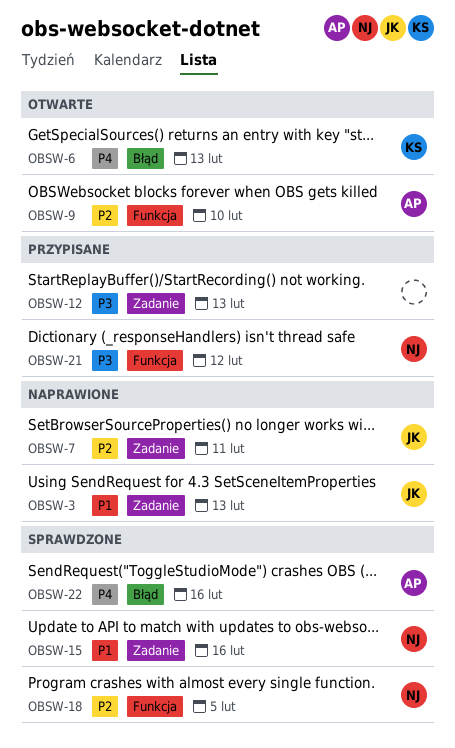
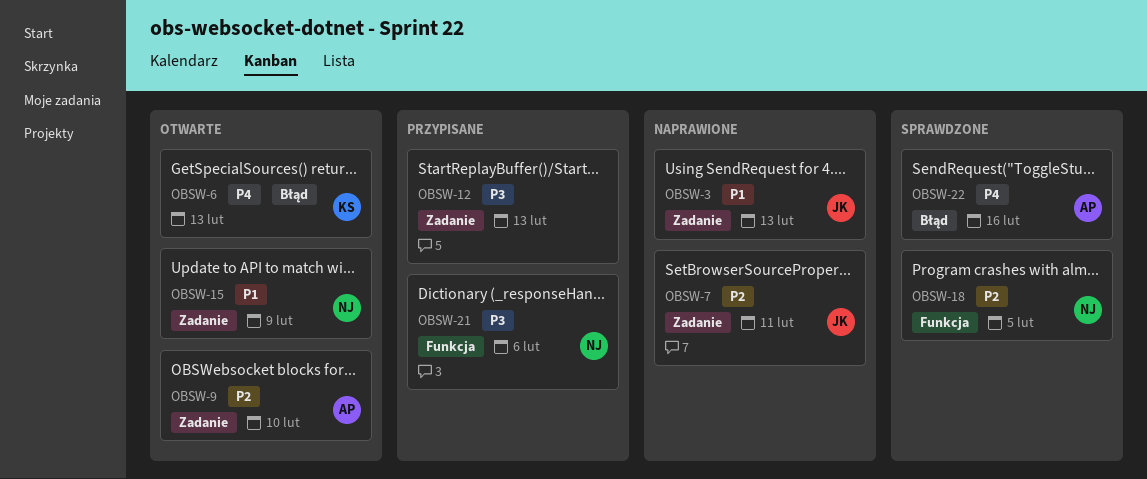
OBSW-9, label: Funkcja -> Zadanie
OBSW-15, status: Sprawdzone -> Otwarte
OBSW-15, due: Feb 16 -> Feb 9
OBSW-21, due: Feb 12 -> Feb 6

